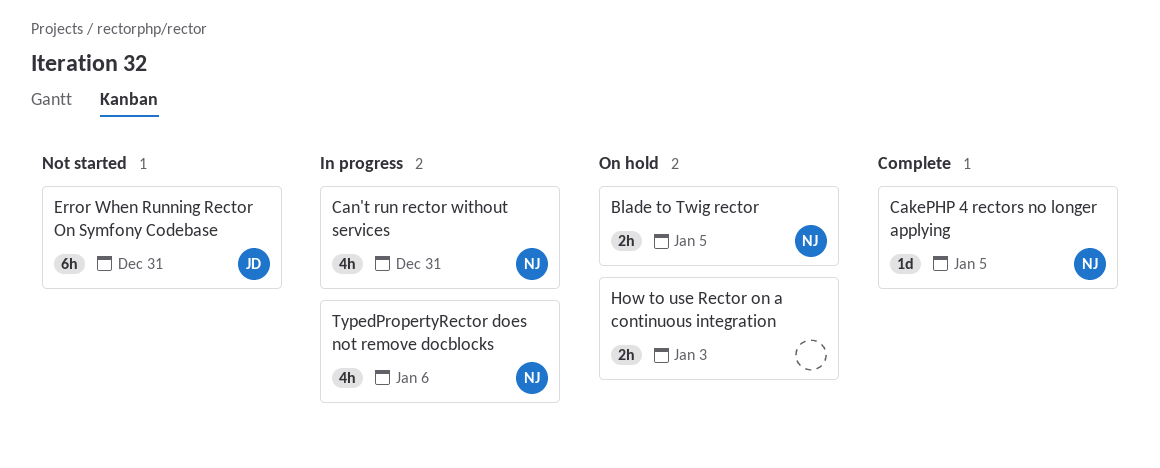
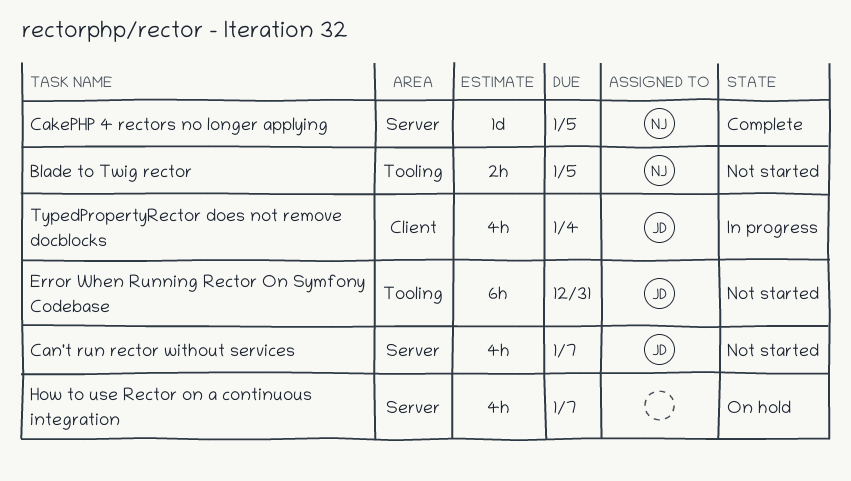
Blade to Twig rector, status: On hold -> Not started
Can't run rector without services, status: In progress -> Not started
Can't run rector without services, owner: NJ -> JD
Can't run rector without services, due: Dec 31 -> Jan 7
How to use Rector on a continuous integration, estimate: 2h -> 4h
How to use Rector on a continuous integration, due: Jan 3 -> Jan 7
TypedPropertyRector does not remove docblocks, owner: NJ -> JD
TypedPropertyRector does not remove docblocks, due: Jan 6 -> Jan 4

